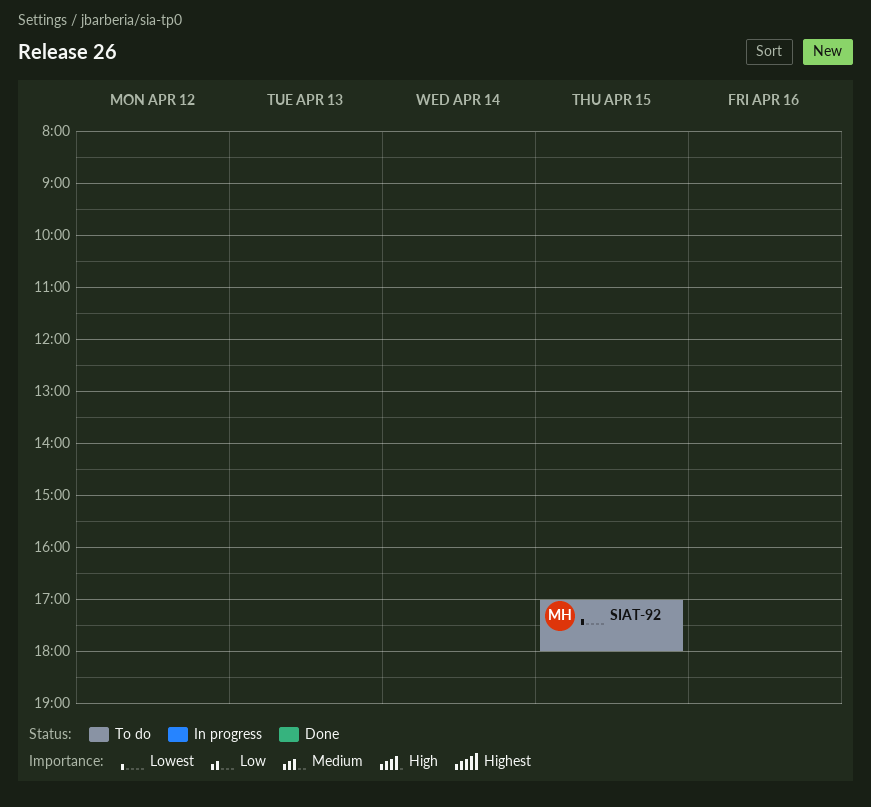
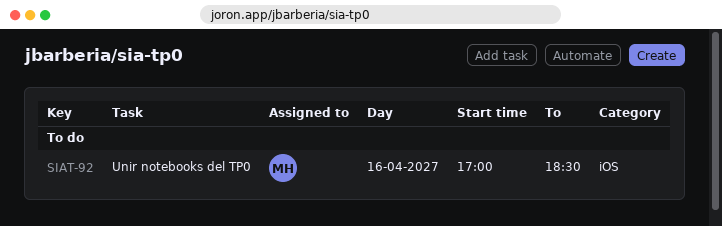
SIAT-92, day: Apr 15 -> Apr 16
SIAT-92, ends: 18:00 -> 18:30

